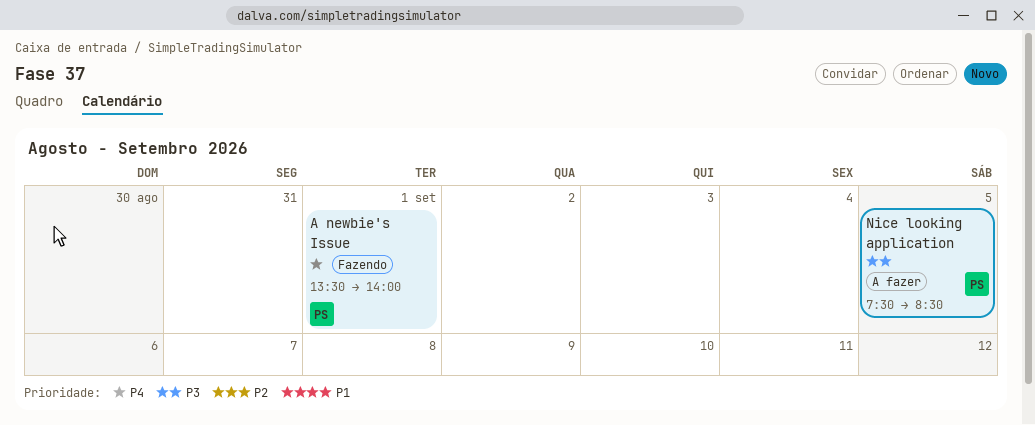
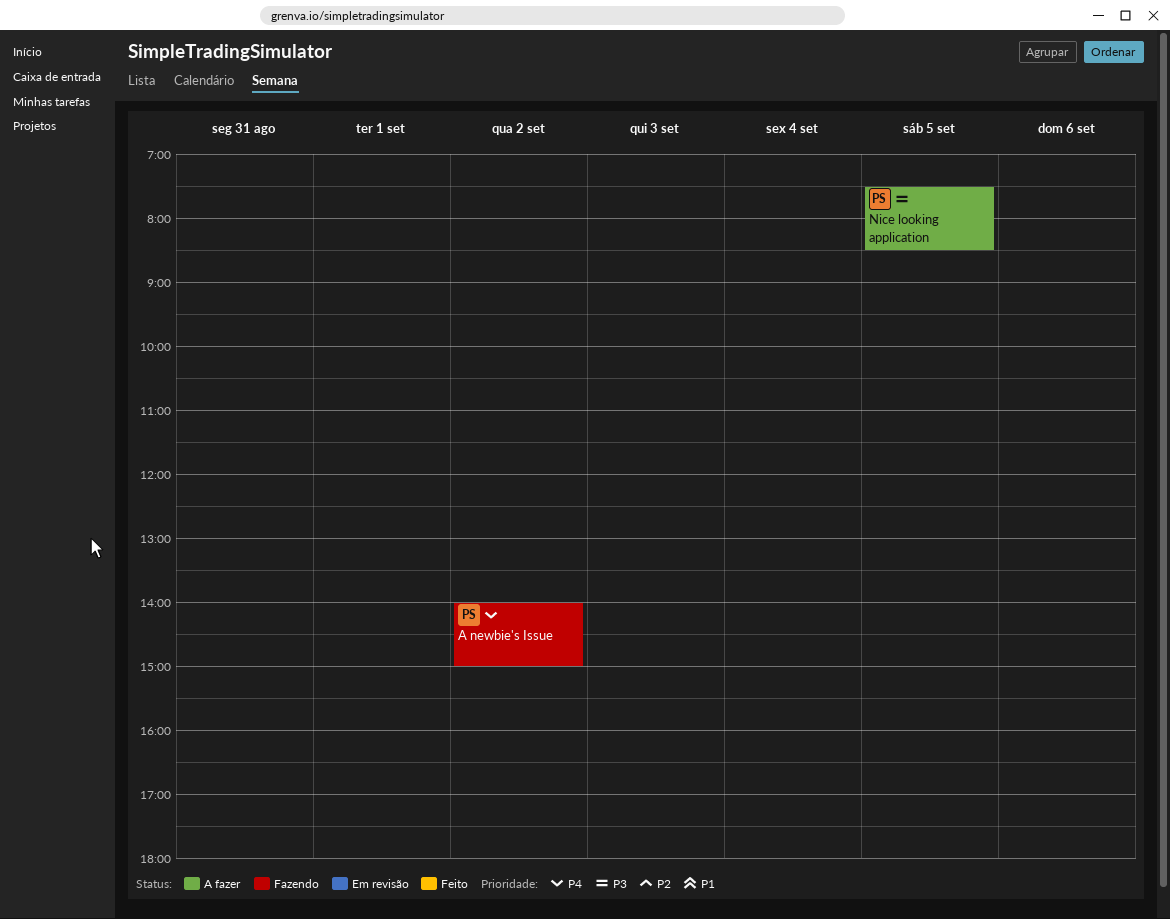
A newbie's Issue, day: Sep 1 -> Sep 2
A newbie's Issue, begins: 13:30 -> 14:00
A newbie's Issue, ends: 14:00 -> 15:00

